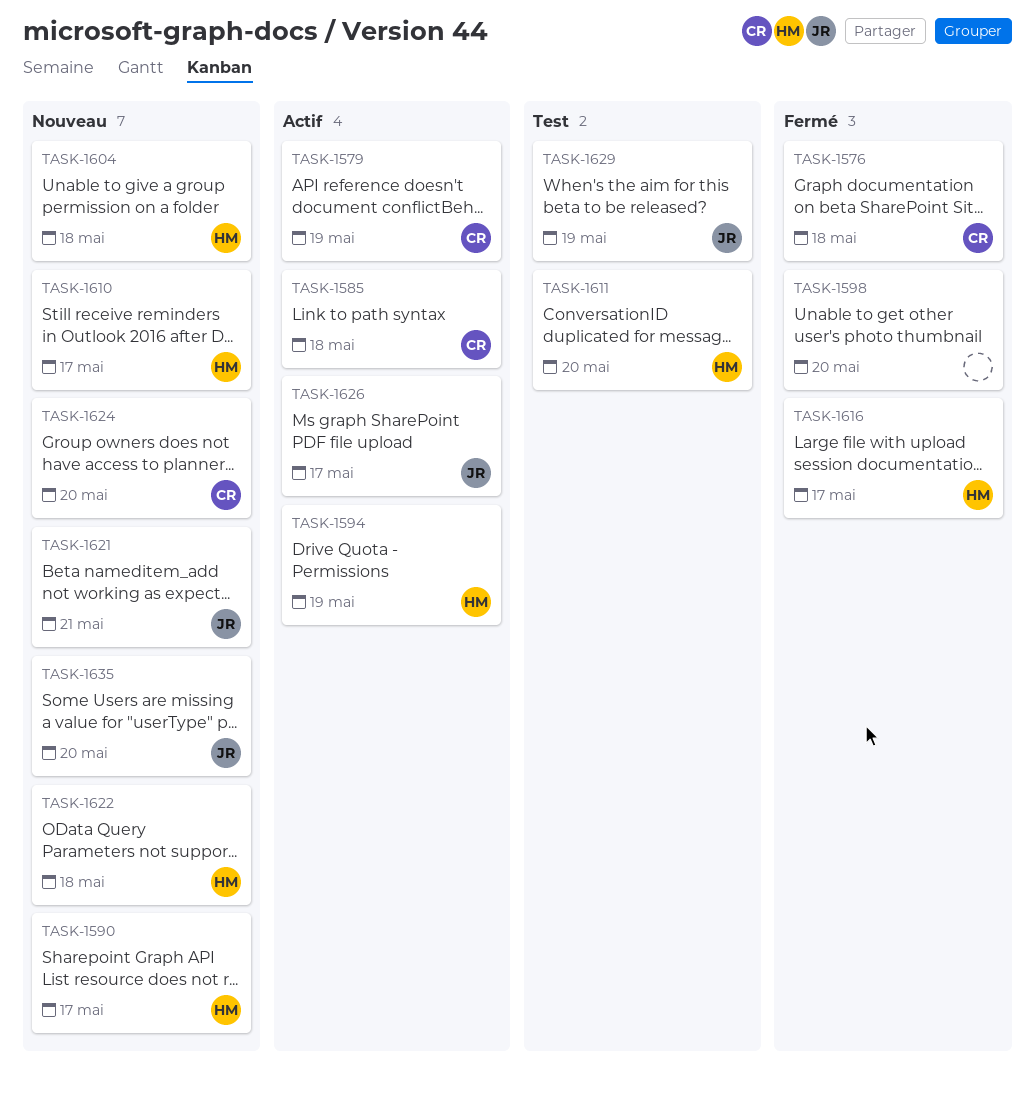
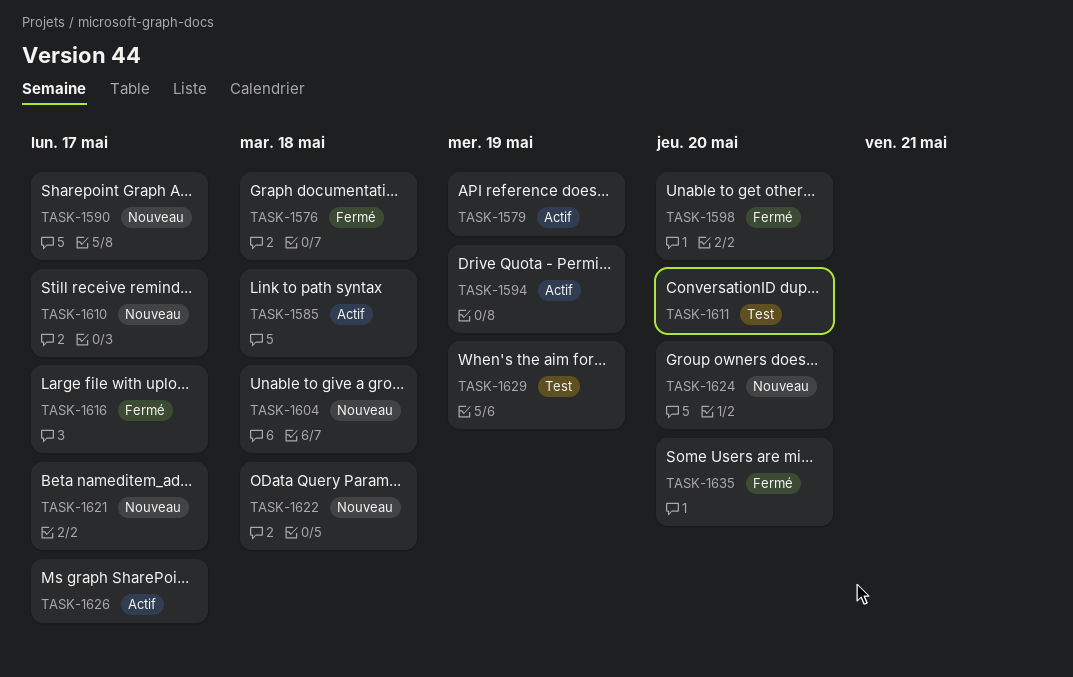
TASK-1621, due: May 21 -> May 17
TASK-1635, status: Nouveau -> Fermé

